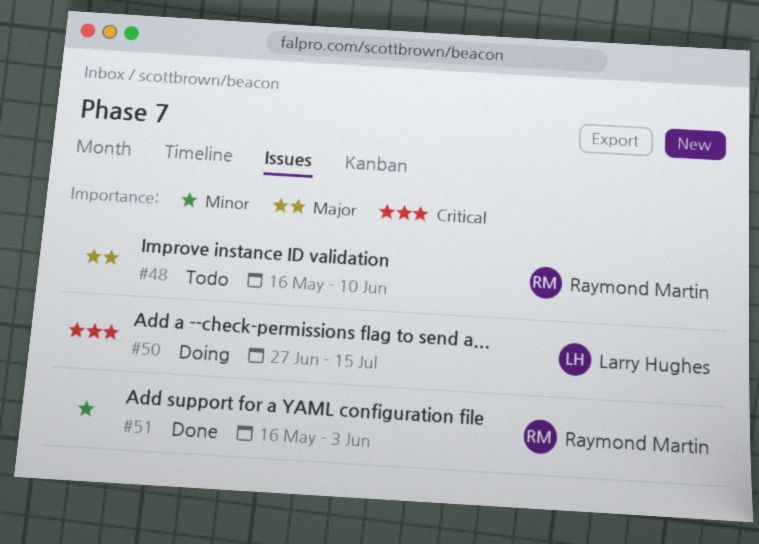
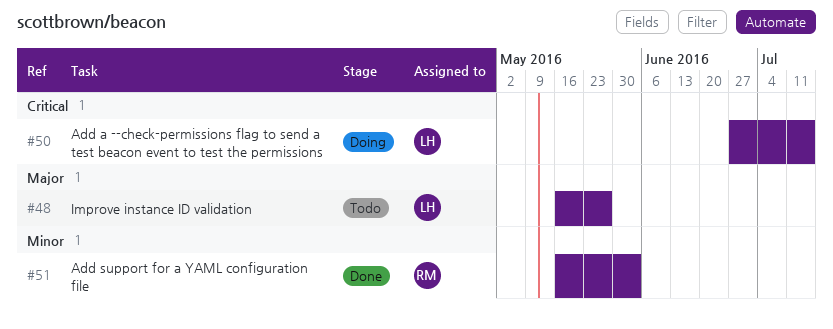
#48, owner: Raymond Martin -> Larry Hughes
#48, due: Jun 10 -> May 27

